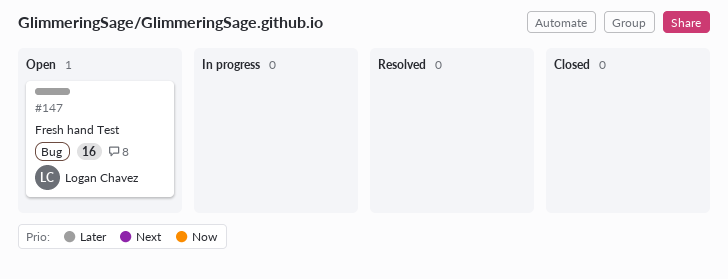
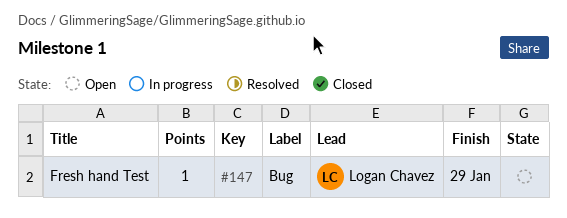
#147, estimate: 16 -> 1

